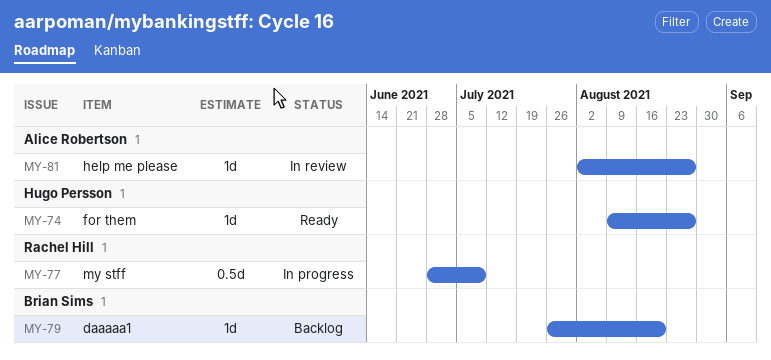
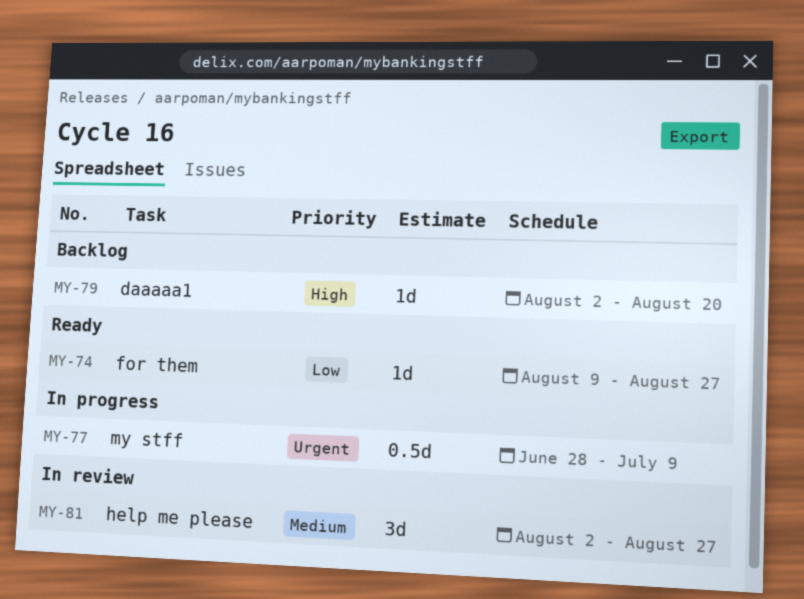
MY-79, start: Jul 26 -> Aug 2
MY-81, estimate: 1d -> 3d

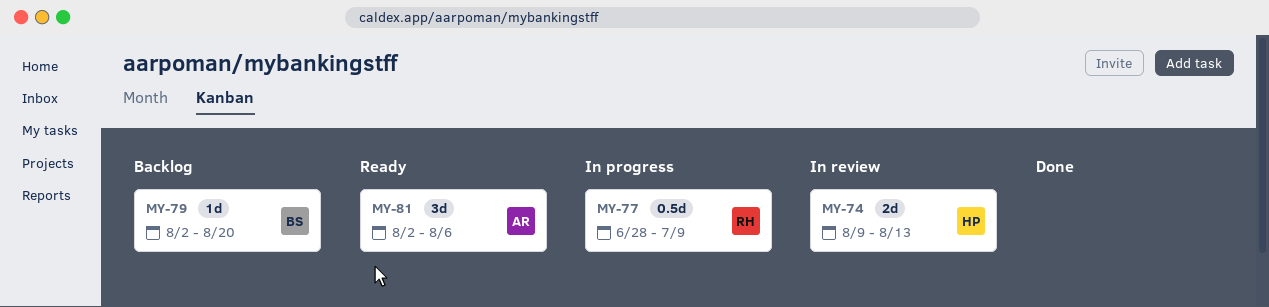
MY-74, status: Ready -> In review
MY-74, estimate: 1d -> 2d
MY-74, due: Aug 27 -> Aug 13
MY-81, status: In review -> Ready
MY-81, due: Aug 27 -> Aug 6

